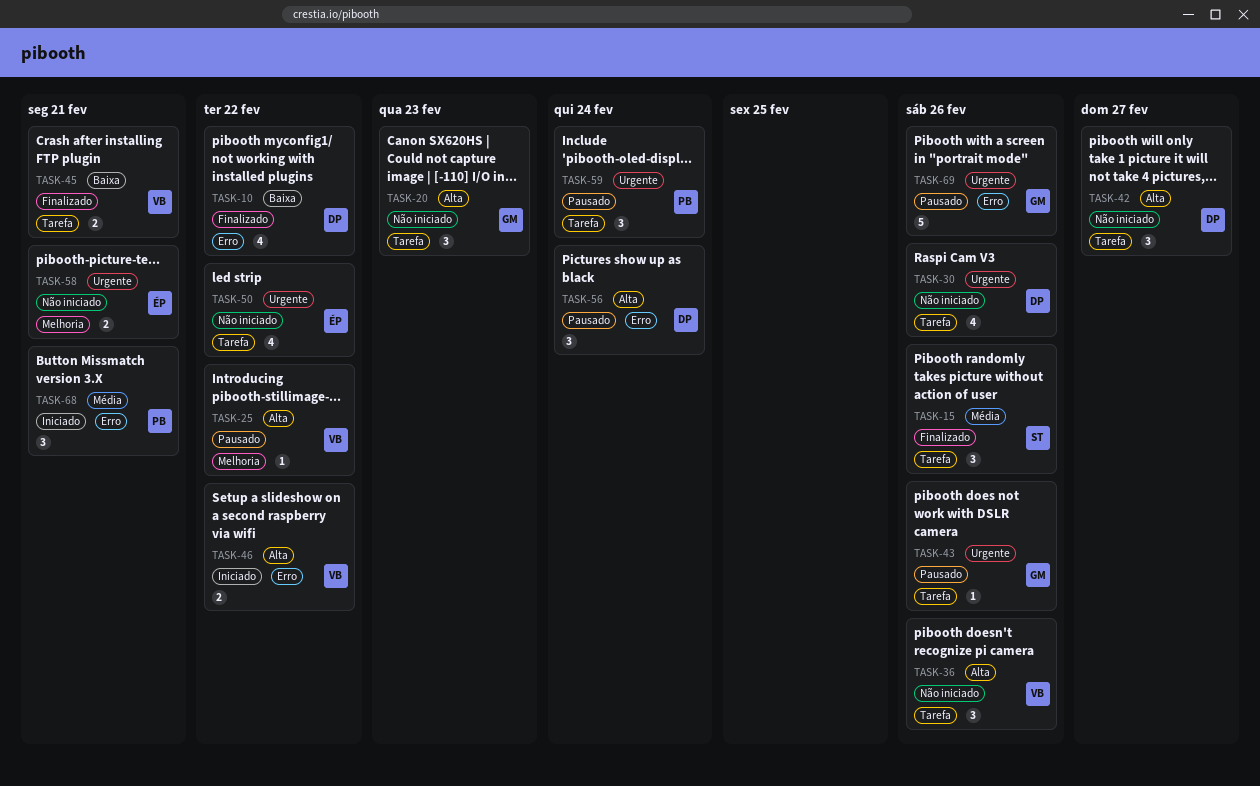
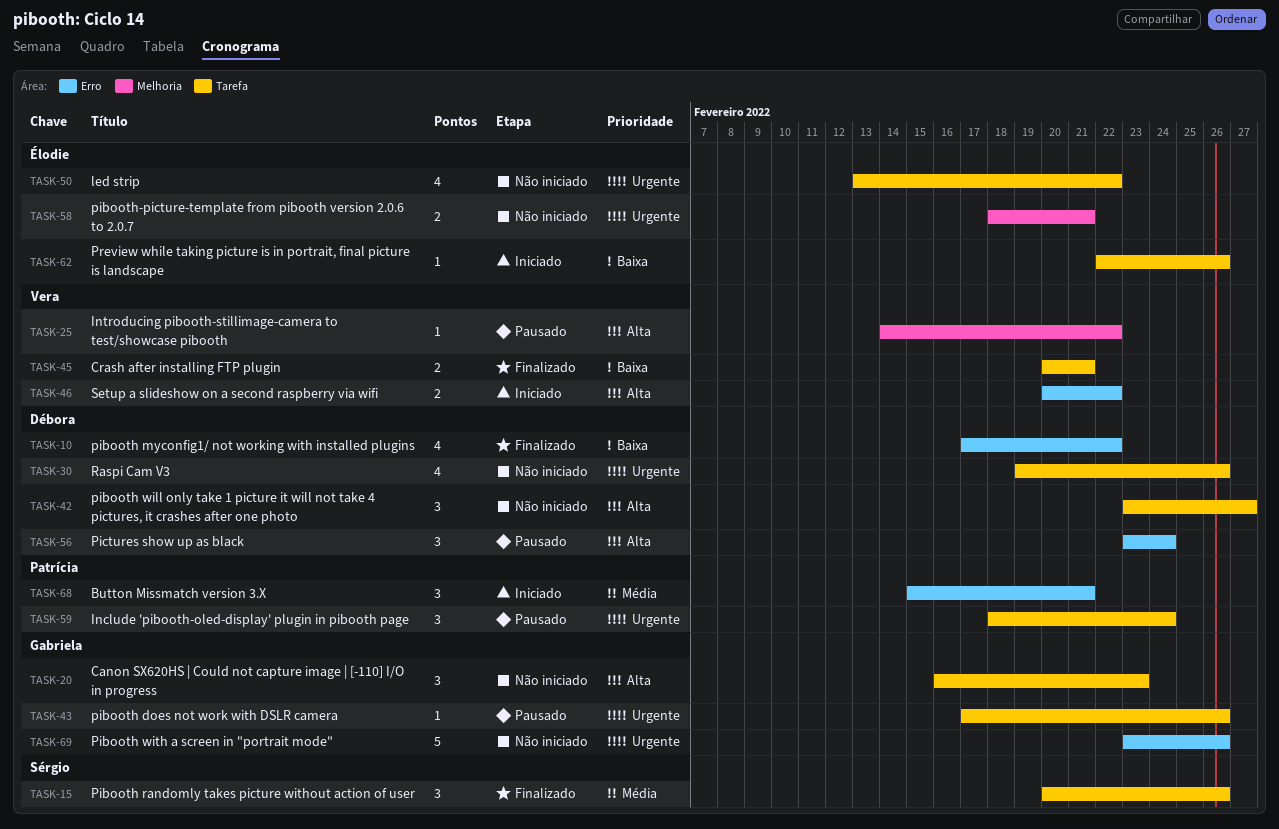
TASK-36: present -> none
TASK-62: none -> present
TASK-69, status: Pausado -> Não iniciado

